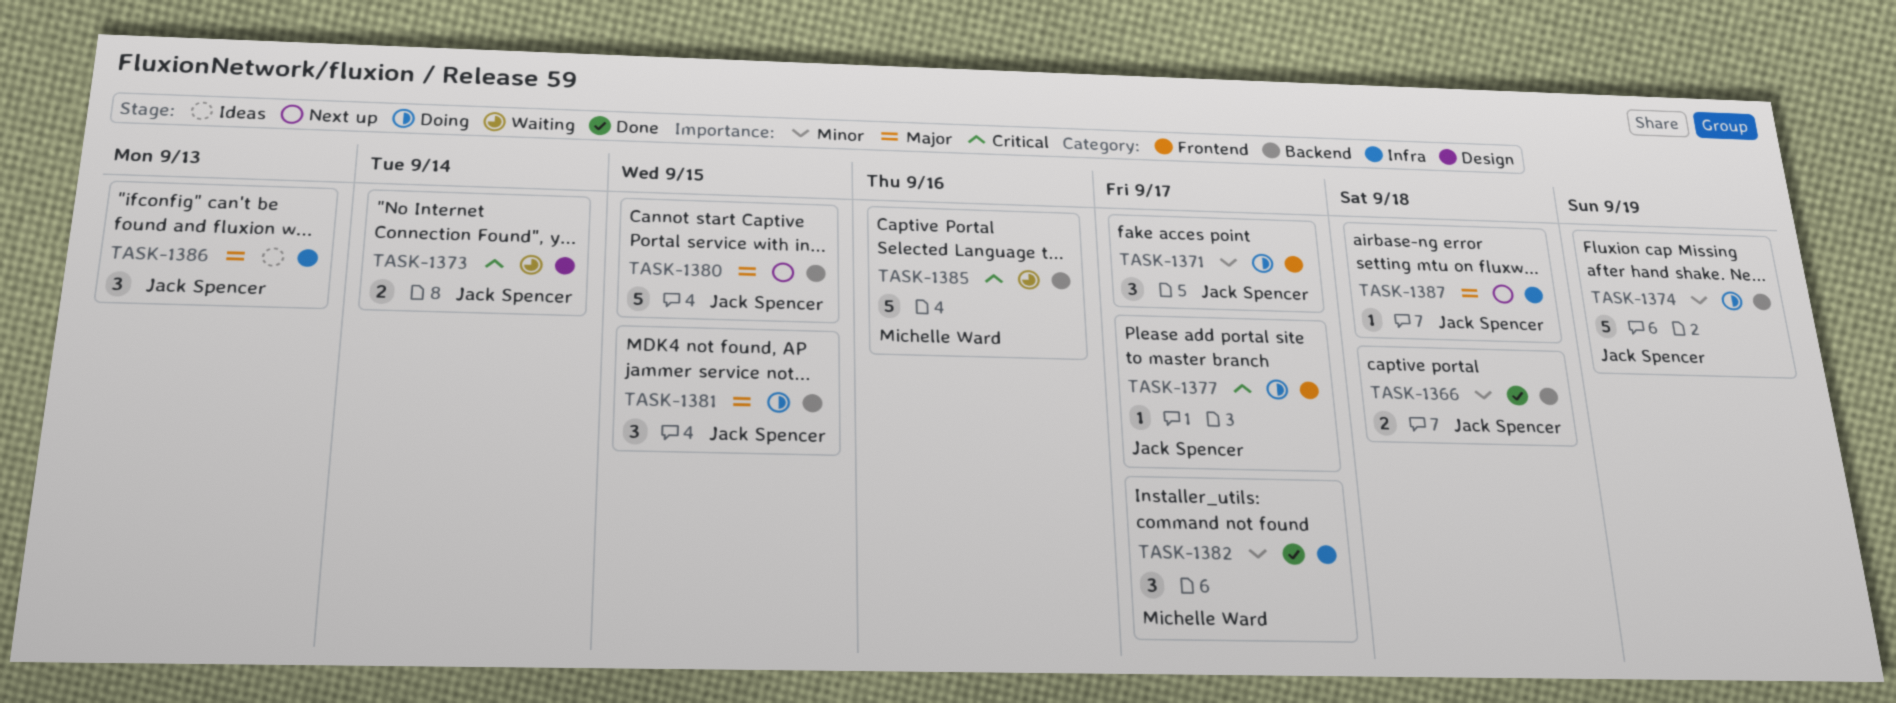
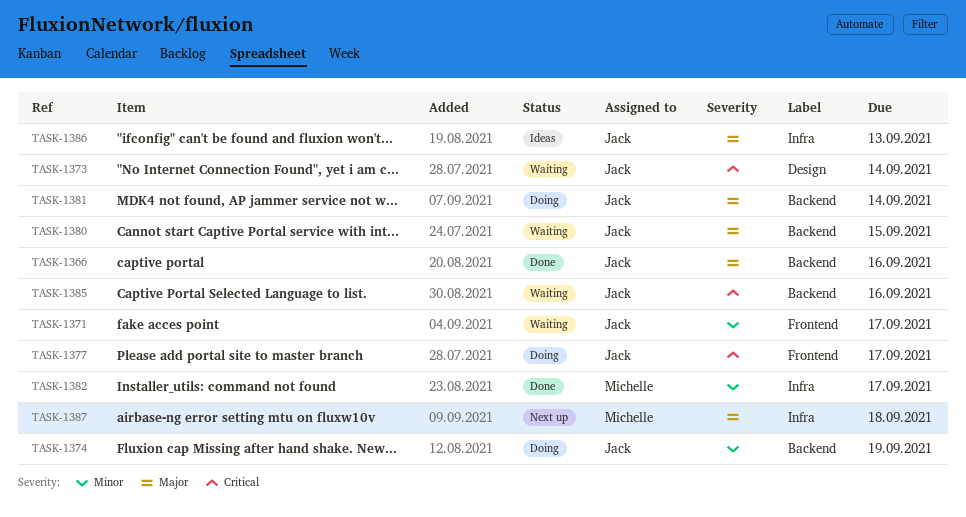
TASK-1366, priority: Minor -> Major
TASK-1366, due: Sep 18 -> Sep 16
TASK-1371, status: Doing -> Waiting
TASK-1380, status: Next up -> Waiting
TASK-1381, due: Sep 15 -> Sep 14
TASK-1385, owner: Michelle Ward -> Jack Spencer
TASK-1387, owner: Jack Spencer -> Michelle Ward

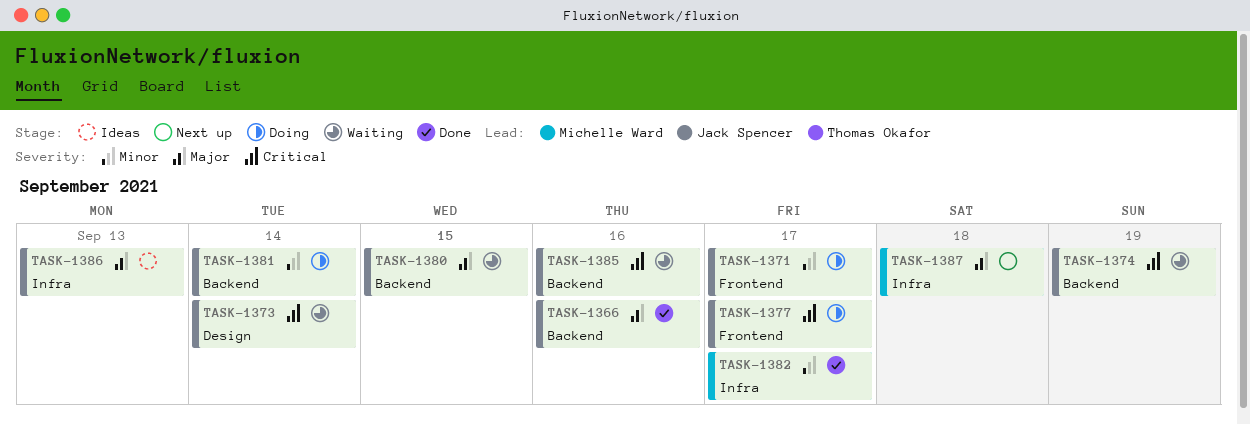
TASK-1371, status: Waiting -> Doing
TASK-1374, status: Doing -> Waiting
TASK-1374, priority: Minor -> Critical
TASK-1381, priority: Major -> Minor

